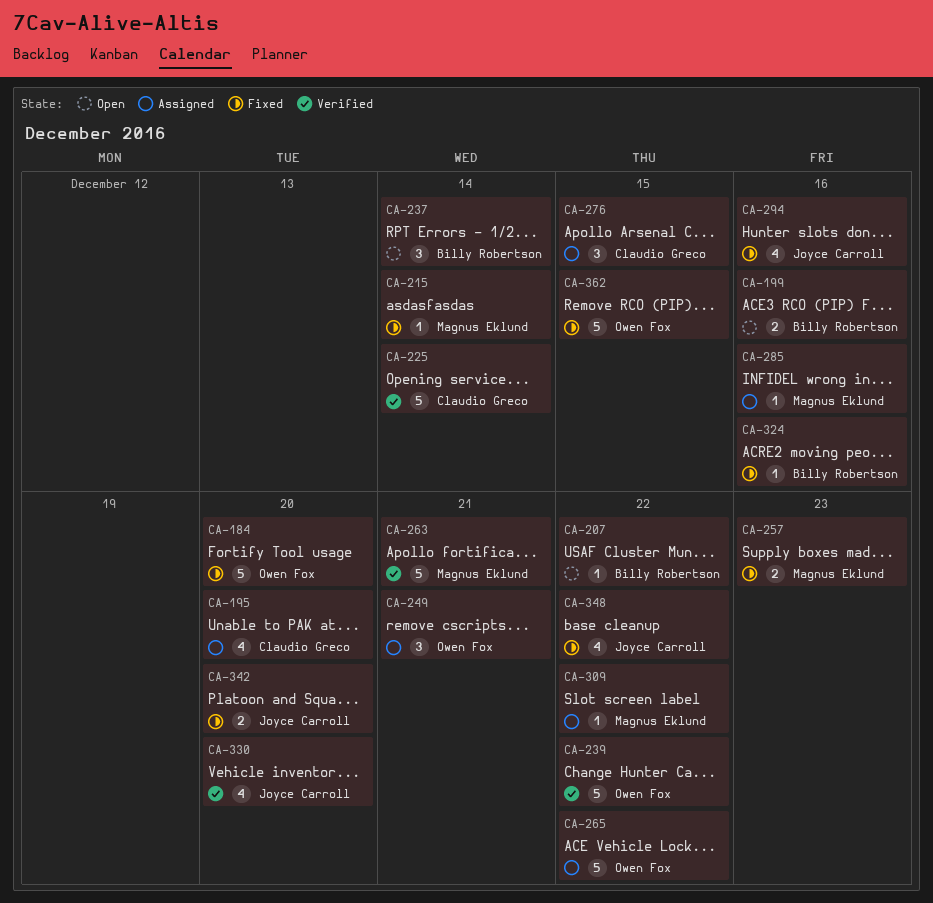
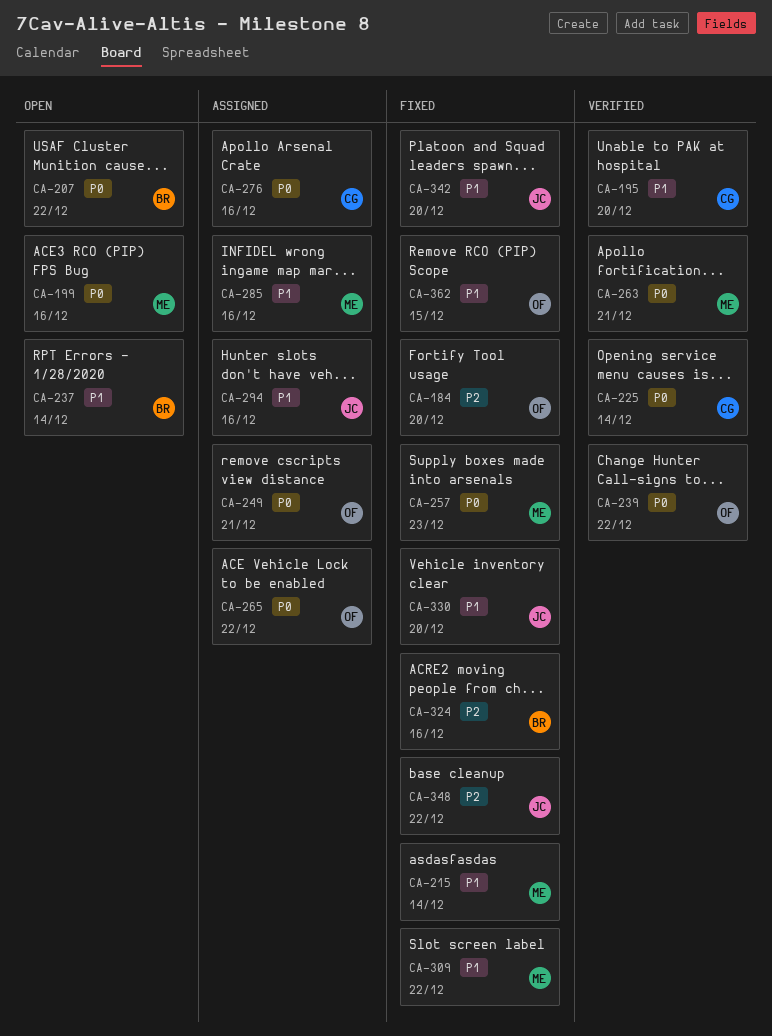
CA-195, status: Assigned -> Verified
CA-199, owner: Billy Robertson -> Magnus Eklund
CA-276, due: Dec 15 -> Dec 16
CA-294, status: Fixed -> Assigned
CA-309, status: Assigned -> Fixed
CA-330, status: Verified -> Fixed

